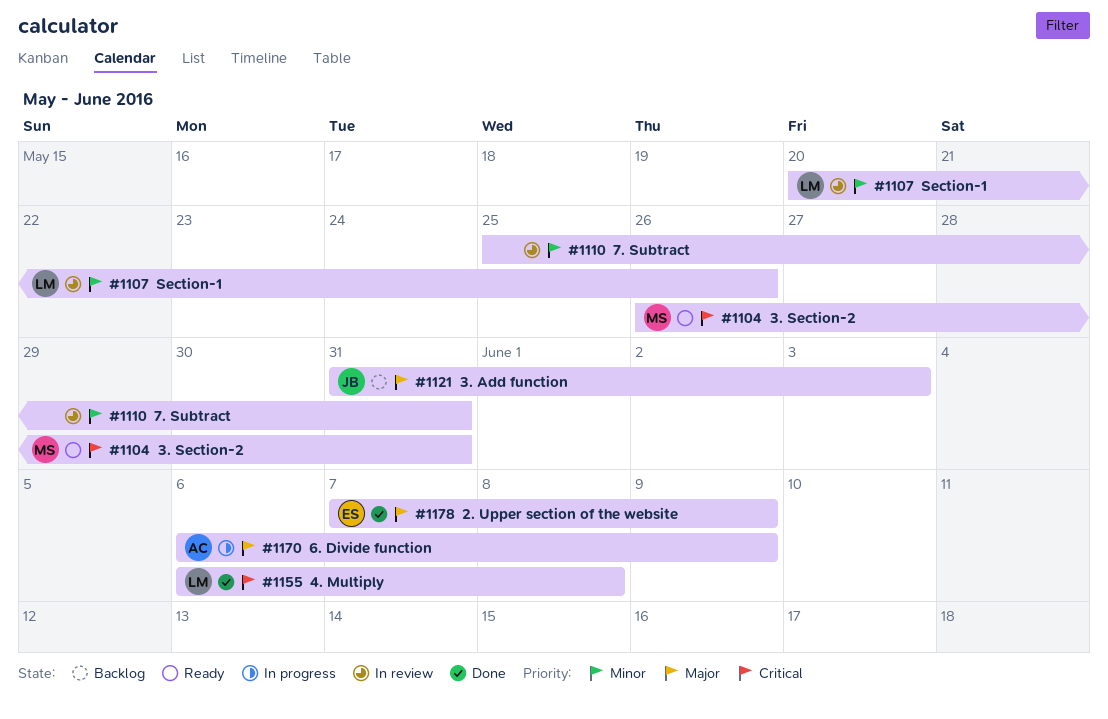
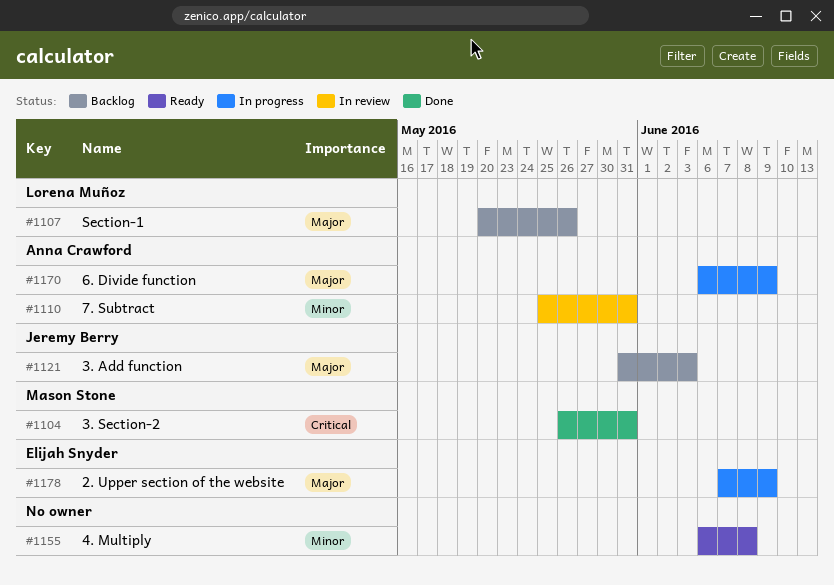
#1104, status: Ready -> Done
#1107, status: In review -> Backlog
#1107, priority: Minor -> Major
#1110, owner: none -> Anna Crawford
#1155, status: Done -> Ready
#1155, owner: Lorena Muñoz -> none
#1155, priority: Critical -> Minor
#1178, status: Done -> In progress

